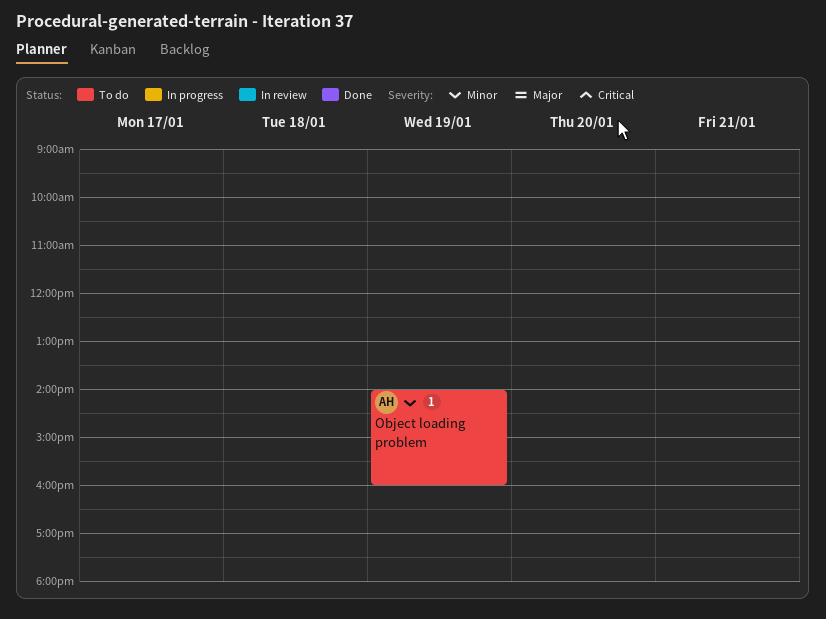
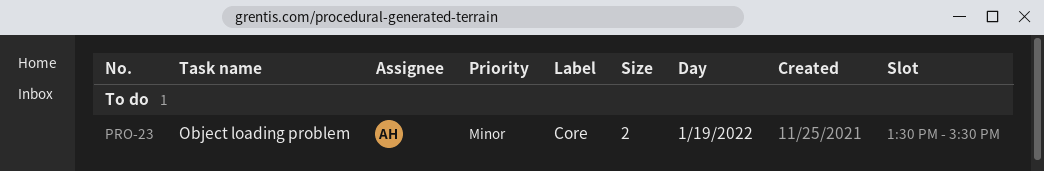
Object loading problem, estimate: 1 -> 2
Object loading problem, begins: 14:00 -> 13:30
Object loading problem, ends: 16:00 -> 15:30

